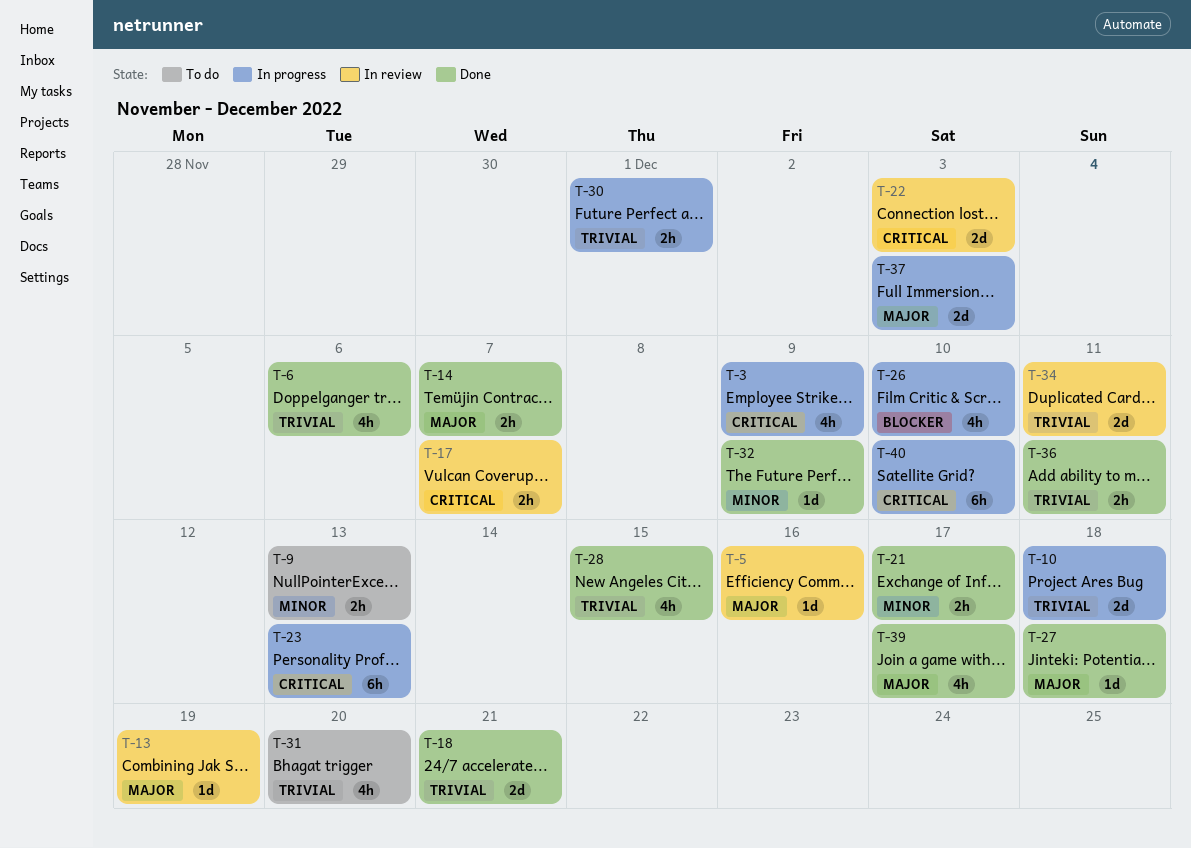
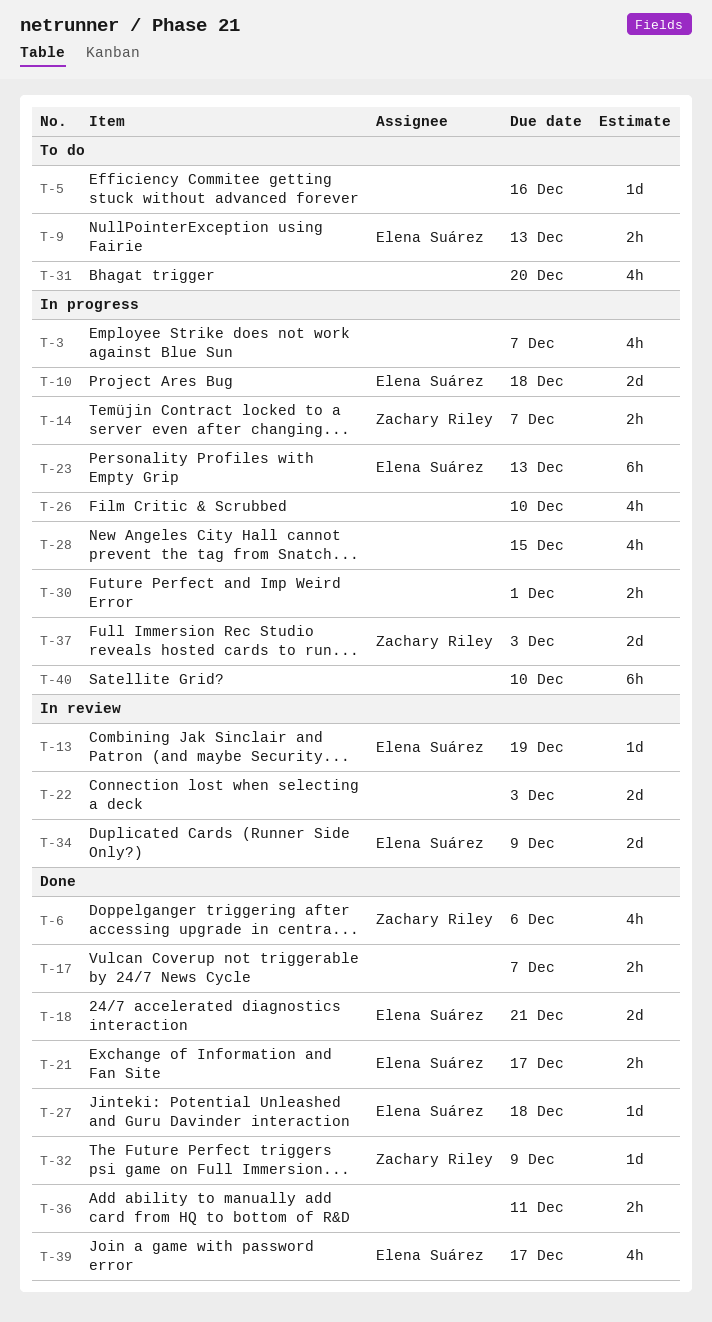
T-3, due: Dec 9 -> Dec 7
T-5, status: In review -> To do
T-14, status: Done -> In progress
T-17, status: In review -> Done
T-28, status: Done -> In progress
T-34, due: Dec 11 -> Dec 9

